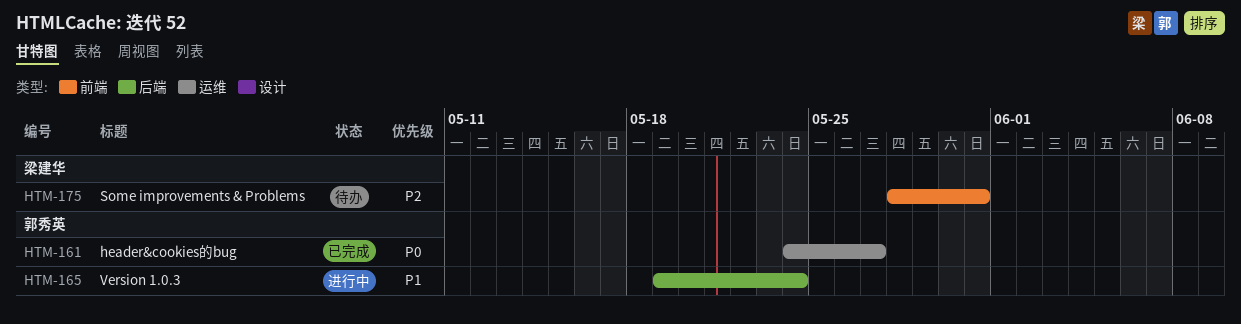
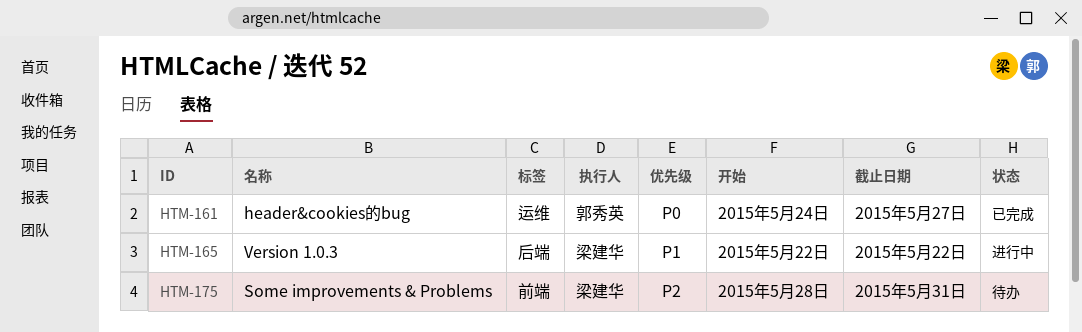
HTM-165, owner: 郭秀英 -> 梁建华
HTM-165, start: May 19 -> May 22
HTM-165, due: May 24 -> May 22

